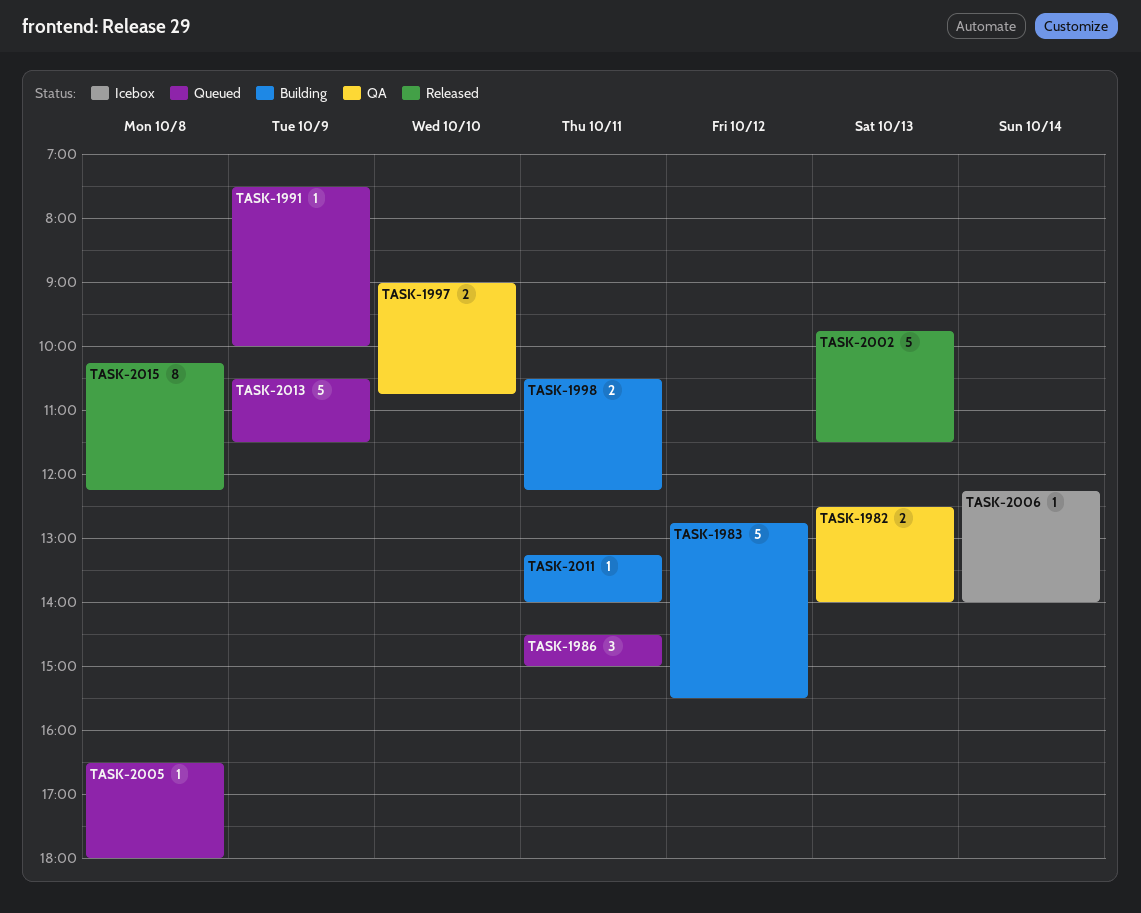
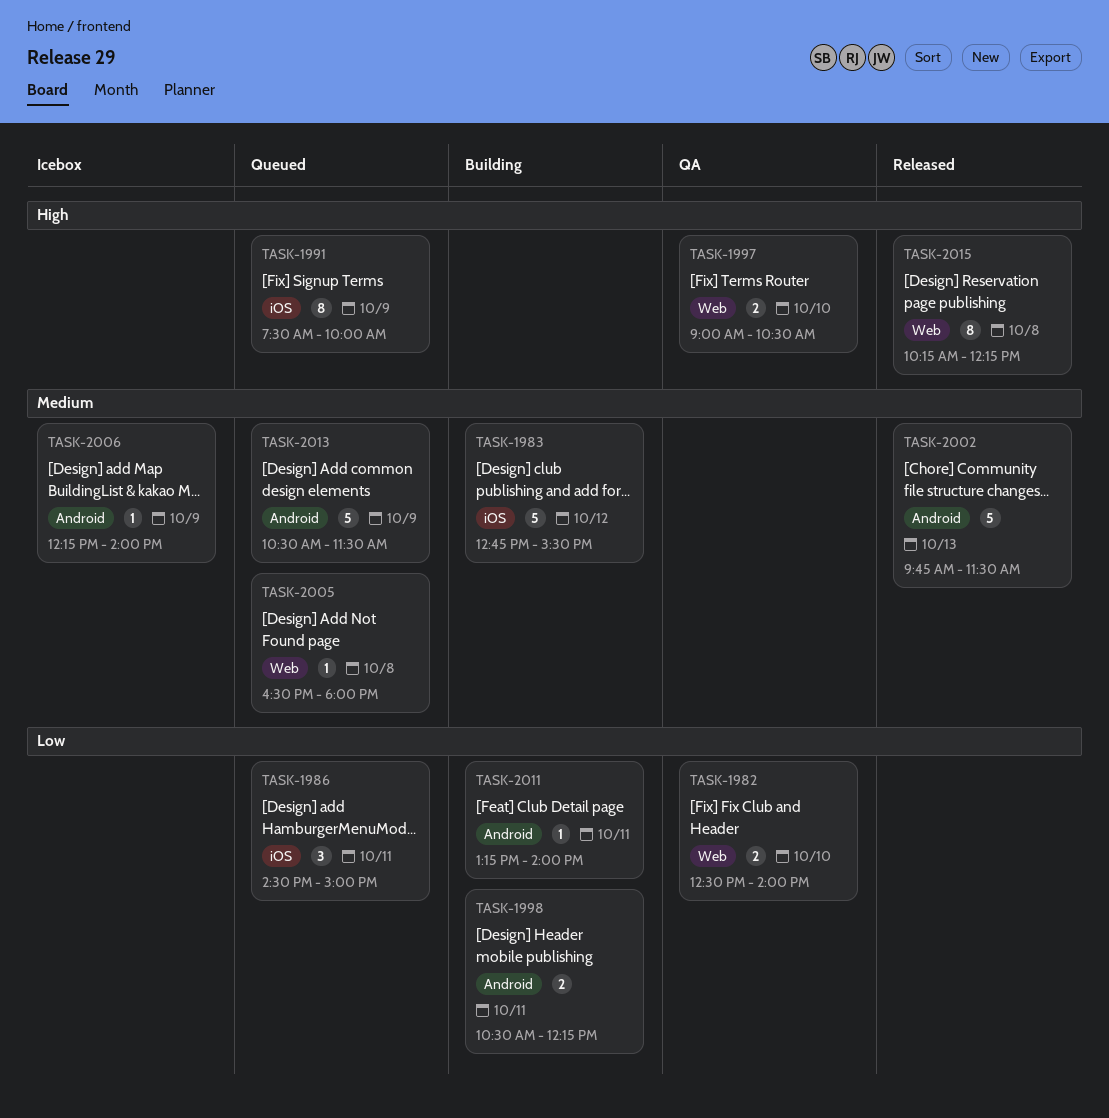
TASK-1982, day: Oct 13 -> Oct 10
TASK-1991, estimate: 1 -> 8
TASK-1997, ends: 10:45 -> 10:30
TASK-2006, day: Oct 14 -> Oct 9

